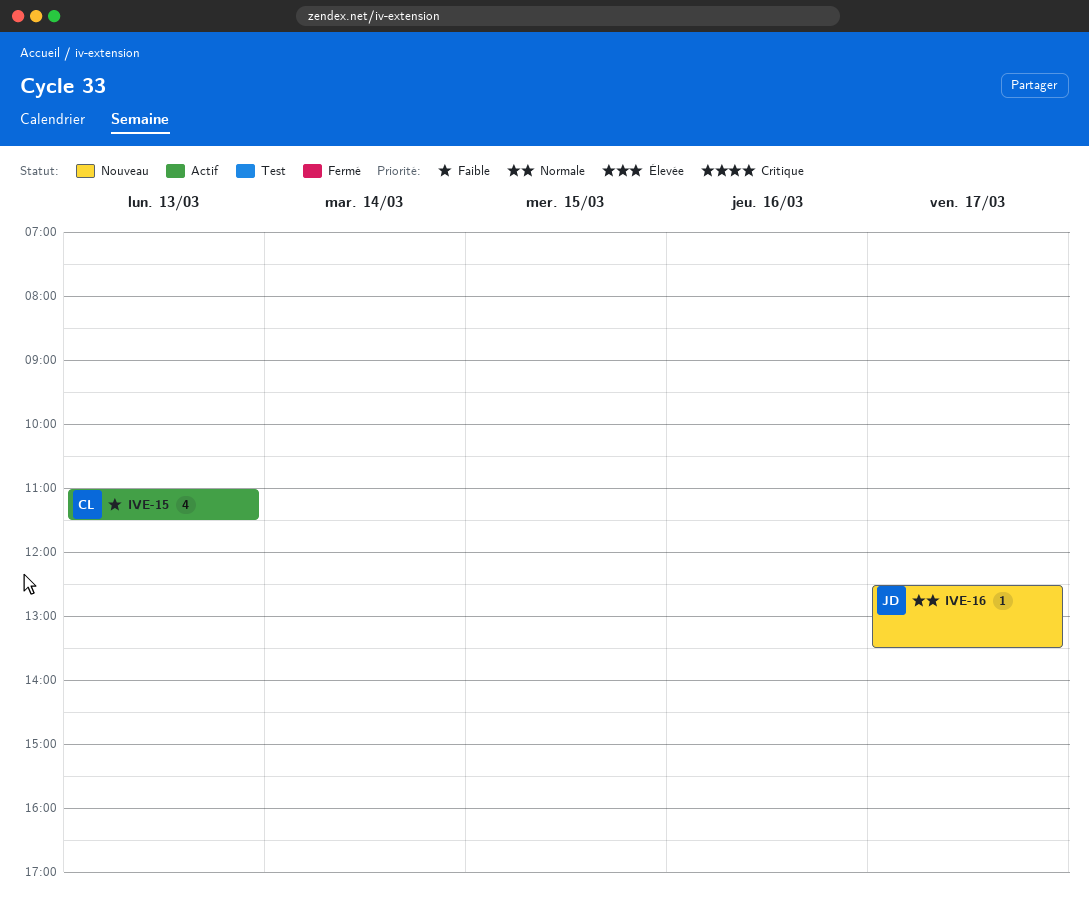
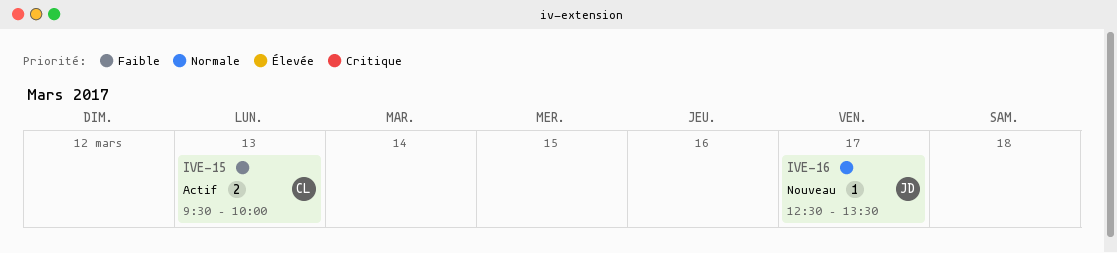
IVE-15, estimate: 4 -> 2
IVE-15, begins: 11:00 -> 09:30
IVE-15, ends: 11:30 -> 10:00

